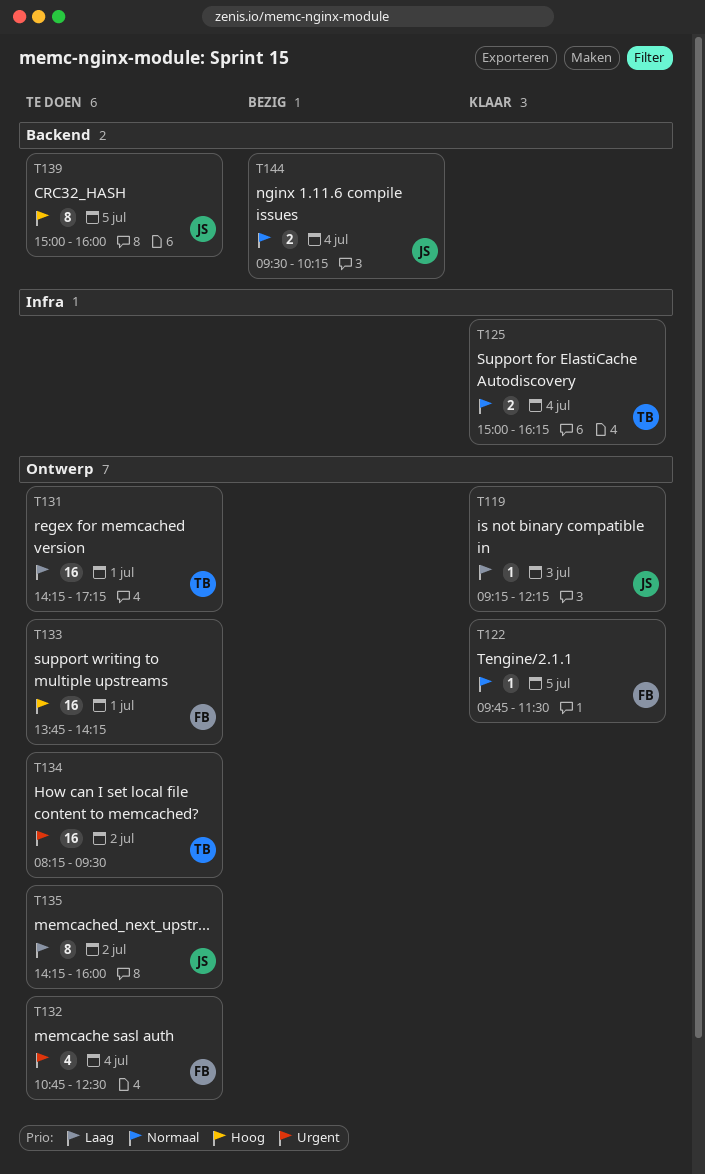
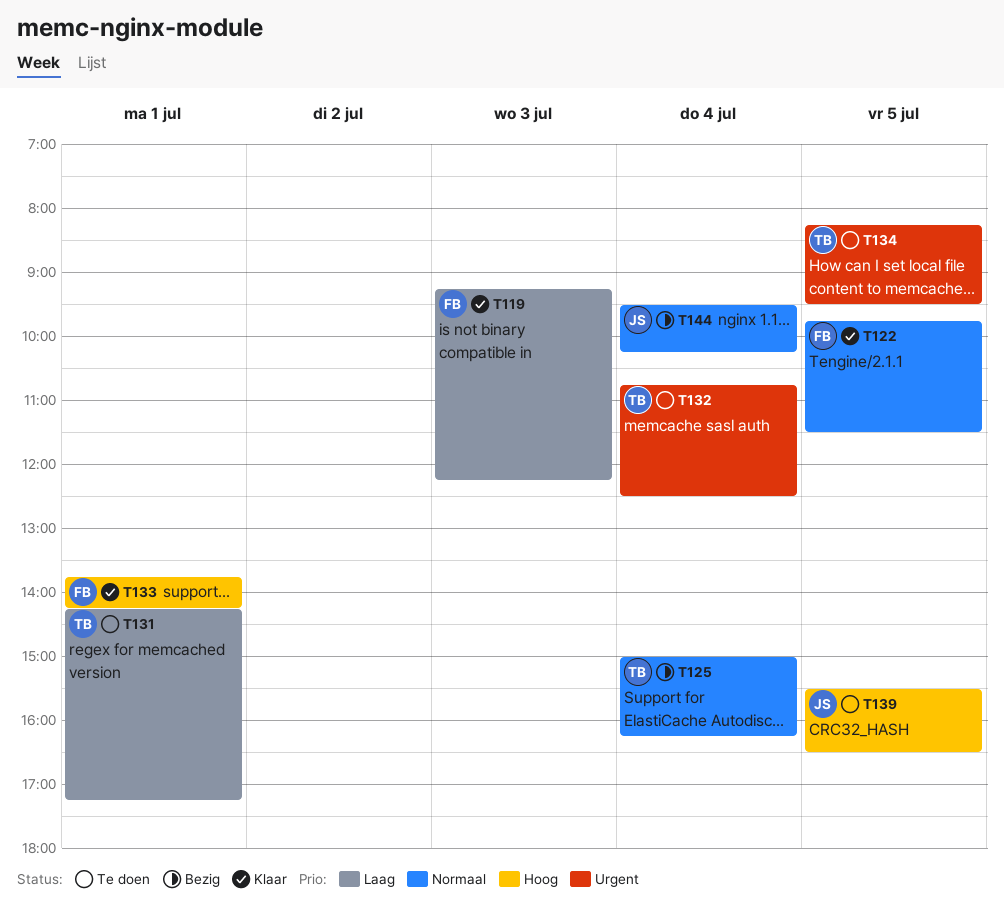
T119, owner: JS -> FB
T125, status: Klaar -> Bezig
T132, owner: FB -> TB
T133, status: Te doen -> Klaar
T134, day: Jul 2 -> Jul 5
T135: present -> none
T139, begins: 15:00 -> 15:30
T139, ends: 16:00 -> 16:30

